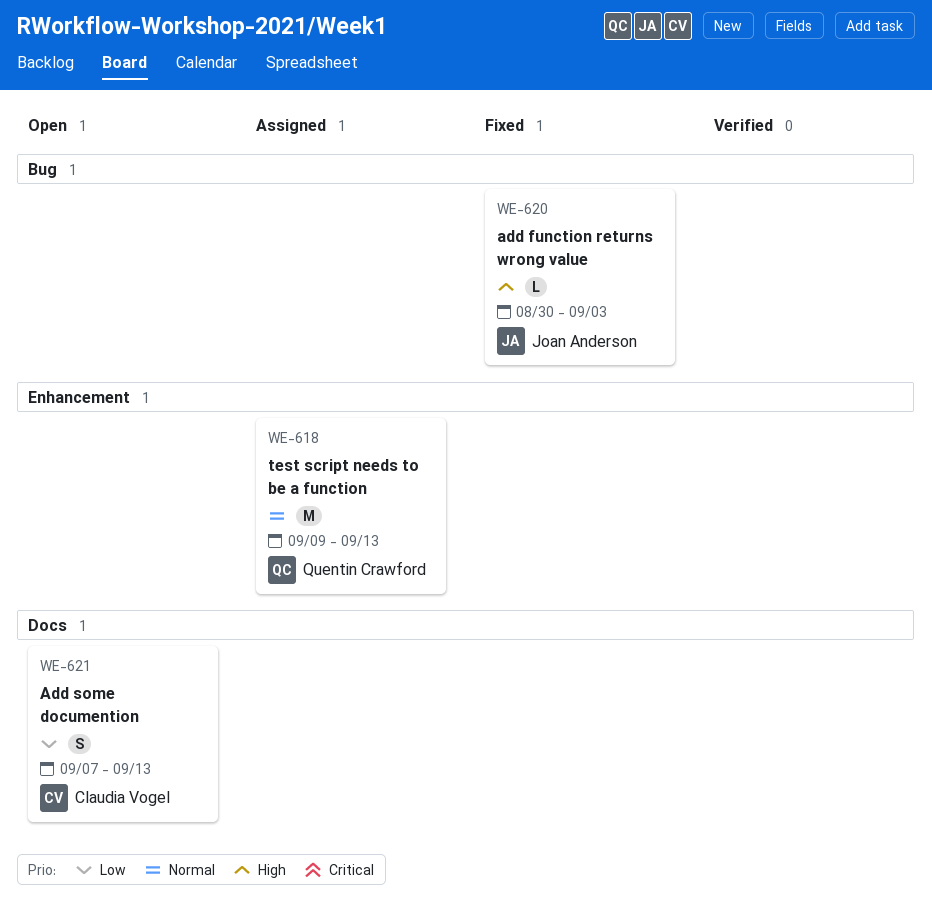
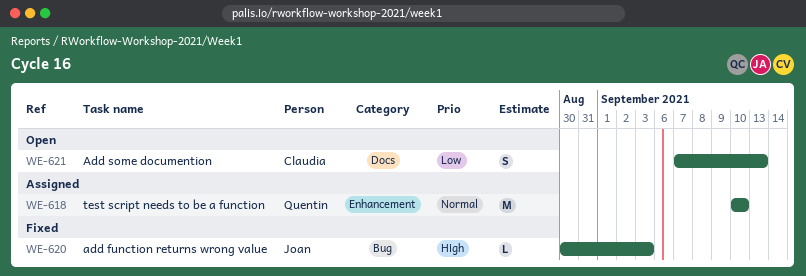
WE-618, start: Sep 9 -> Sep 10
WE-618, due: Sep 13 -> Sep 10

